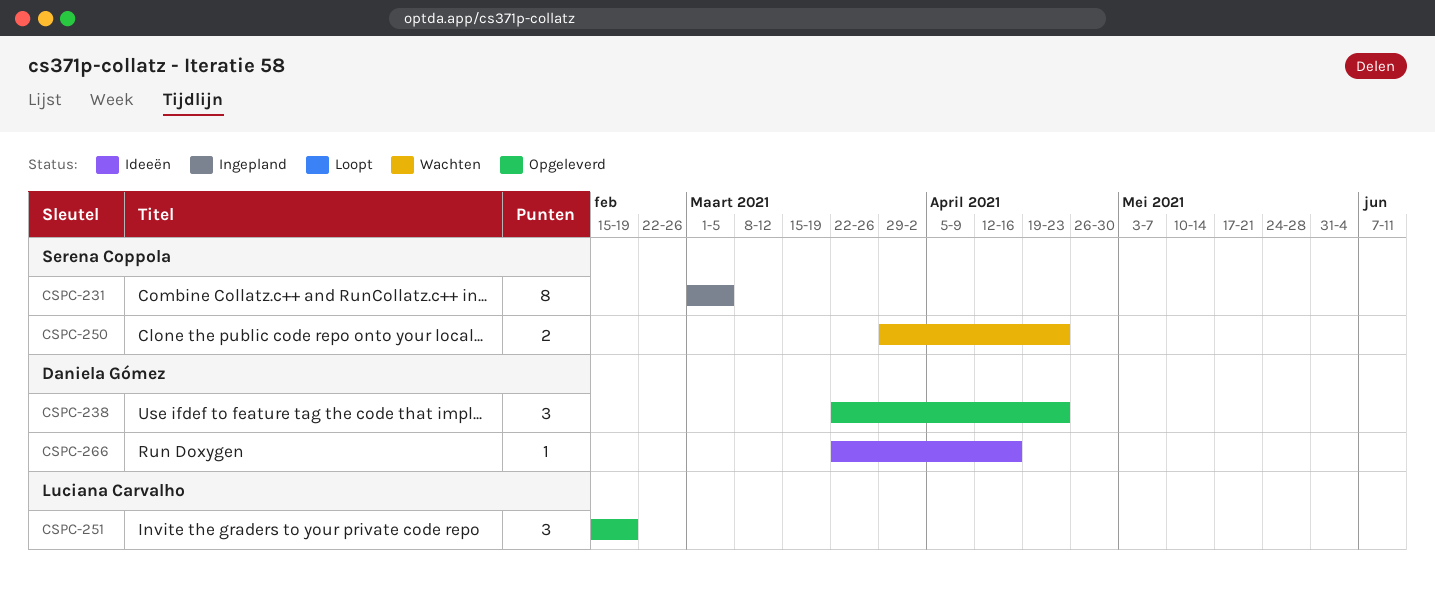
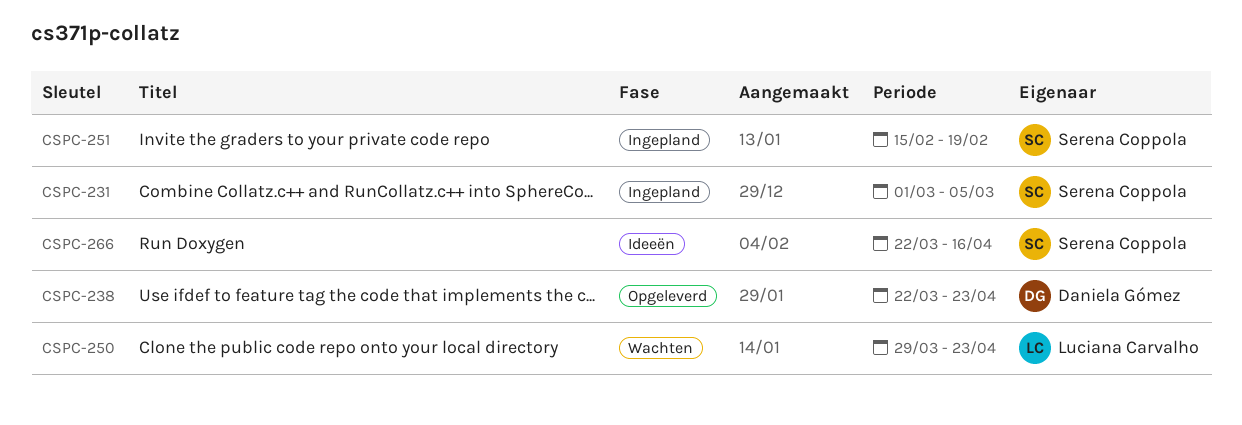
CSPC-250, owner: Serena Coppola -> Luciana Carvalho
CSPC-251, status: Opgeleverd -> Ingepland
CSPC-251, owner: Luciana Carvalho -> Serena Coppola
CSPC-266, owner: Daniela Gómez -> Serena Coppola

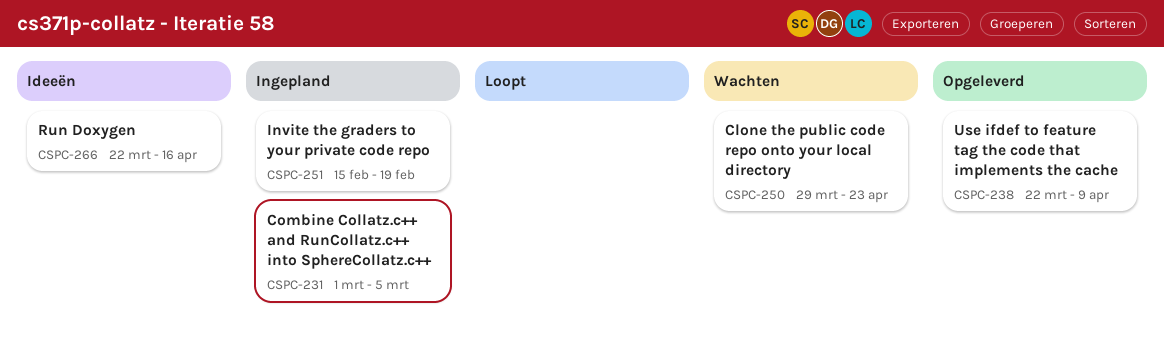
CSPC-238, due: Apr 23 -> Apr 9

